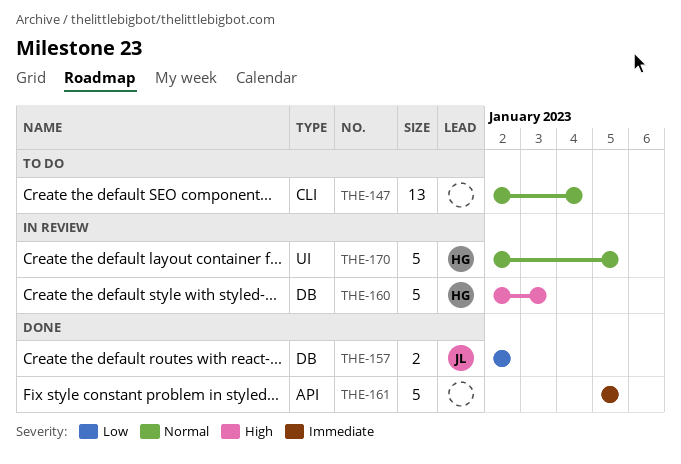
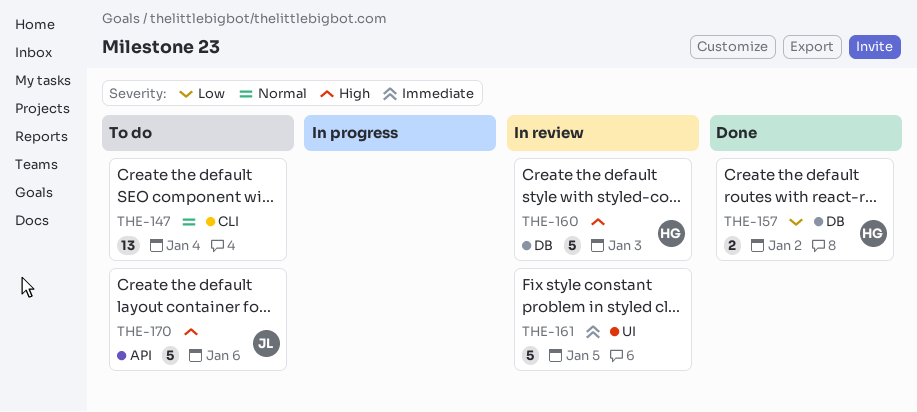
THE-157, owner: JL -> HG
THE-161, status: Done -> In review
THE-161, label: API -> UI
THE-170, status: In review -> To do
THE-170, owner: HG -> JL
THE-170, priority: Normal -> High
THE-170, label: UI -> API
THE-170, due: Jan 5 -> Jan 6

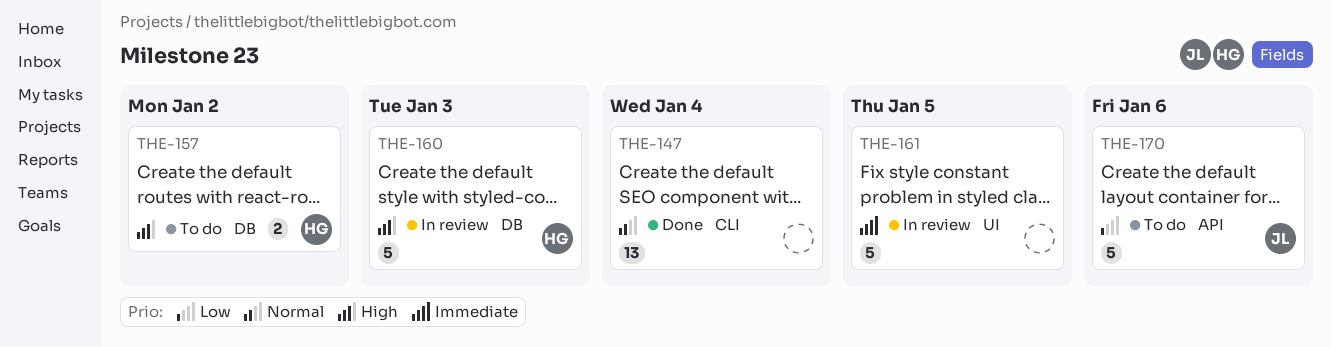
THE-147, status: To do -> Done
THE-157, status: Done -> To do
THE-157, priority: Low -> High
THE-170, priority: High -> Low

